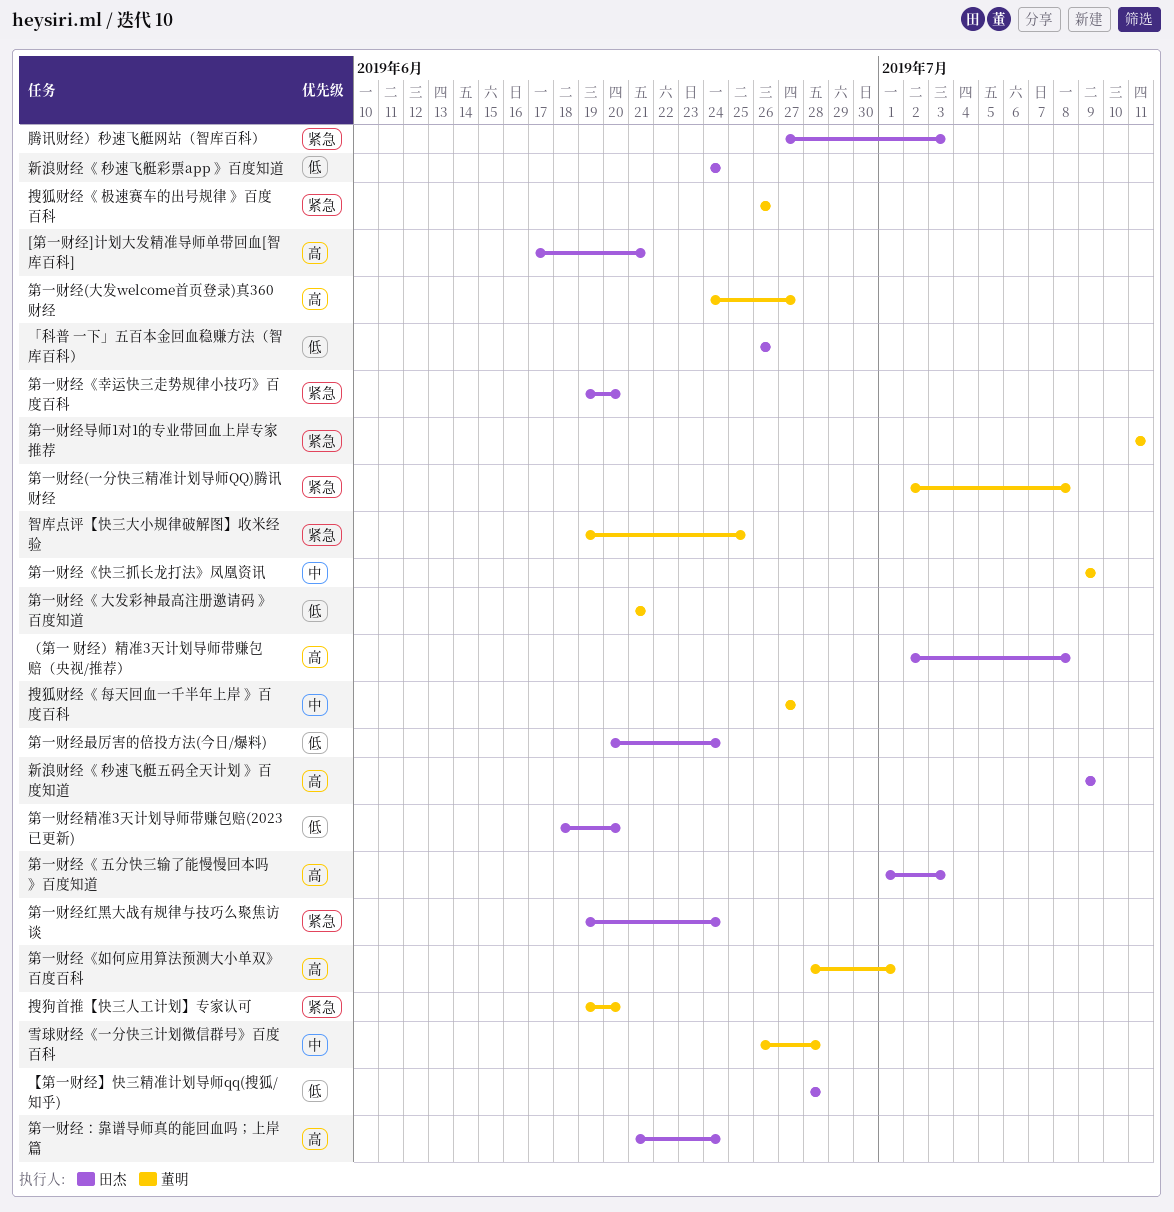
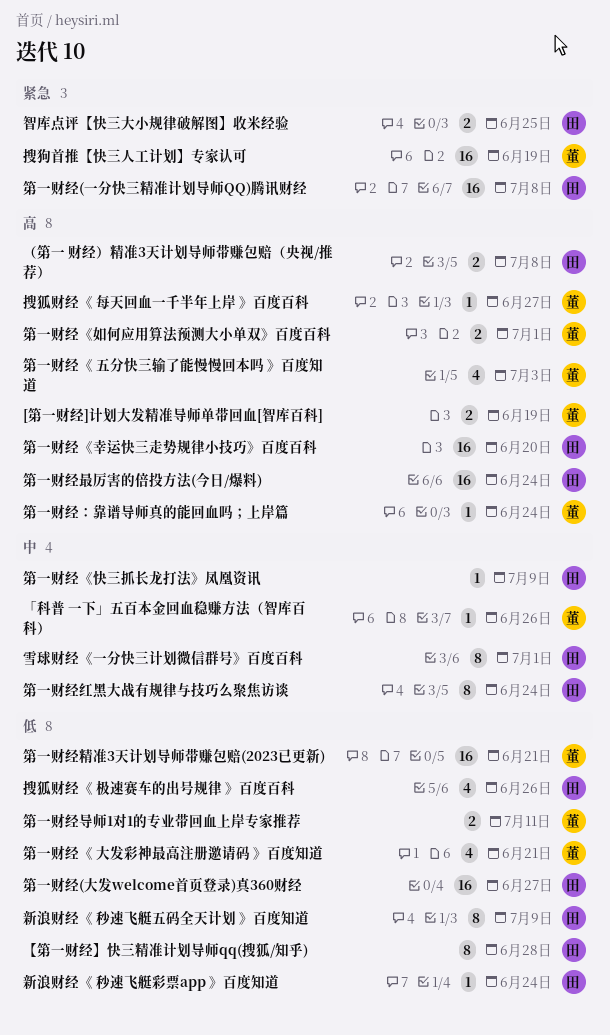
[第一财经]计划大发精准导师单带回血[智库百科], owner: 田杰 -> 董明
[第一财经]计划大发精准导师单带回血[智库百科], due: Jun 21 -> Jun 19
「科普 一下」五百本金回血稳赚方法（智库百科）, owner: 田杰 -> 董明
「科普 一下」五百本金回血稳赚方法（智库百科）, priority: 低 -> 中
搜狐财经《 极速赛车的出号规律 》百度百科, owner: 董明 -> 田杰
搜狐财经《 极速赛车的出号规律 》百度百科, priority: 紧急 -> 低
搜狐财经《 每天回血一千半年上岸 》百度百科, priority: 中 -> 高
搜狗首推【快三人工计划】专家认可, due: Jun 20 -> Jun 19
新浪财经《 秒速飞艇五码全天计划 》百度知道, priority: 高 -> 低
智库点评【快三大小规律破解图】收米经验, owner: 董明 -> 田杰
第一财经(一分快三精准计划导师QQ)腾讯财经, owner: 董明 -> 田杰
第一财经(大发welcome首页登录)真360财经, owner: 董明 -> 田杰
第一财经(大发welcome首页登录)真360财经, priority: 高 -> 低
第一财经《 五分快三输了能慢慢回本吗 》百度知道, owner: 田杰 -> 董明
第一财经《幸运快三走势规律小技巧》百度百科, priority: 紧急 -> 高
第一财经《快三抓长龙打法》凤凰资讯, owner: 董明 -> 田杰
第一财经导师1对1的专业带回血上岸专家推荐, priority: 紧急 -> 低
第一财经最厉害的倍投方法(今日/爆料), priority: 低 -> 高
第一财经精准3天计划导师带赚包赔(2023已更新), owner: 田杰 -> 董明
第一财经精准3天计划导师带赚包赔(2023已更新), due: Jun 20 -> Jun 21
第一财经红黑大战有规律与技巧么聚焦访谈, priority: 紧急 -> 中
第一财经：靠谱导师真的能回血吗；上岸篇, owner: 田杰 -> 董明
腾讯财经）秒速飞艇网站（智库百科）: present -> none
雪球财经《一分快三计划微信群号》百度百科, owner: 董明 -> 田杰
雪球财经《一分快三计划微信群号》百度百科, due: Jun 28 -> Jul 1

